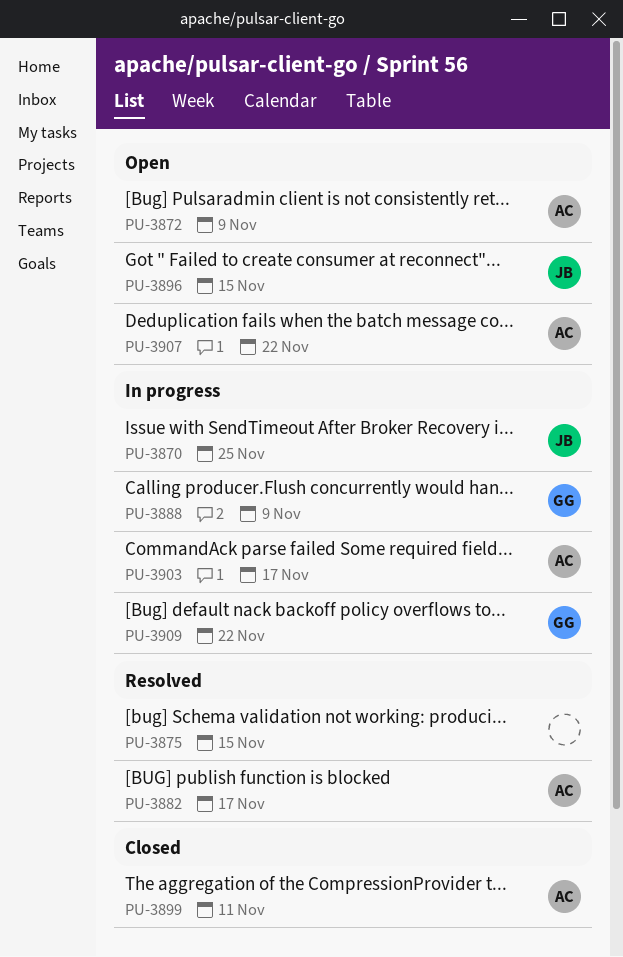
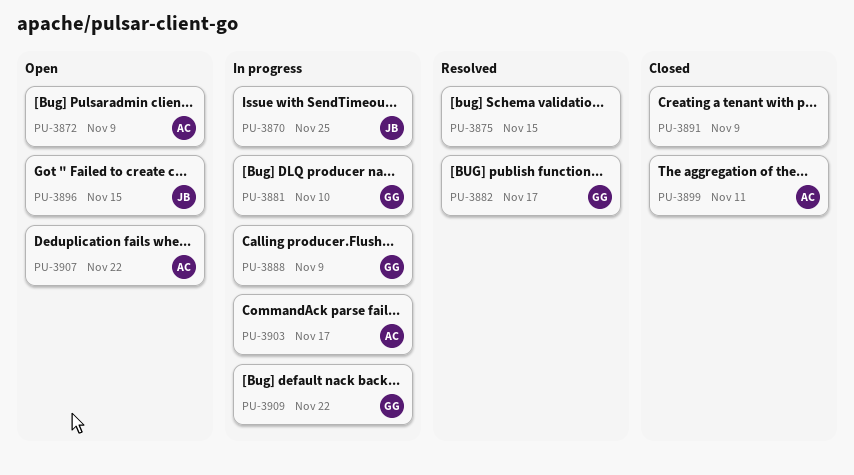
PU-3881: none -> present
PU-3882, owner: AC -> GG
PU-3891: none -> present

